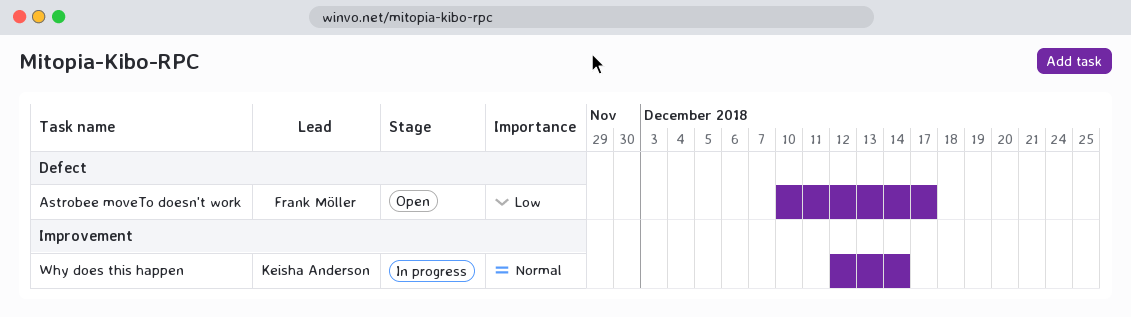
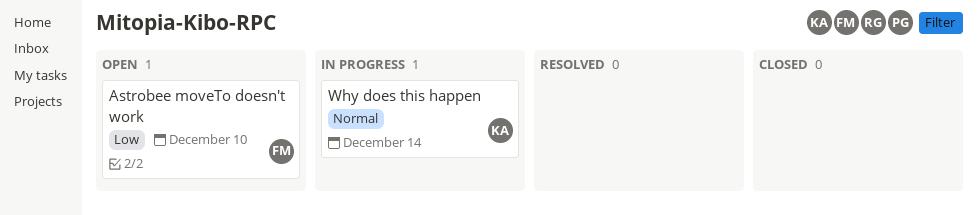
Astrobee moveTo doesn't work, due: Dec 17 -> Dec 10

